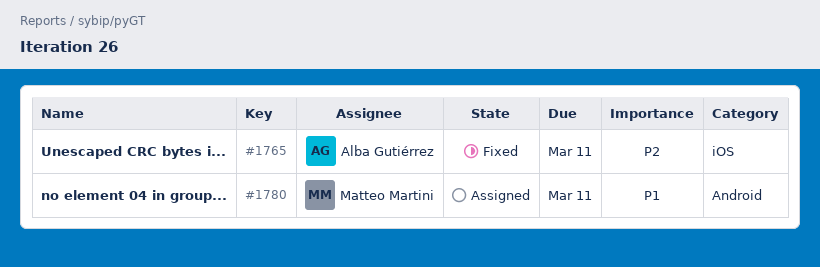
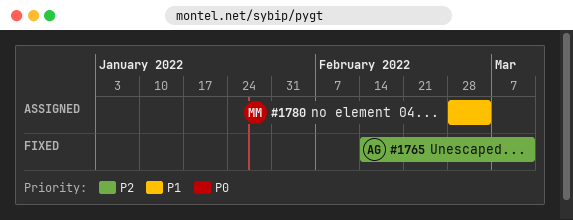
#1780, due: Mar 11 -> Mar 4

